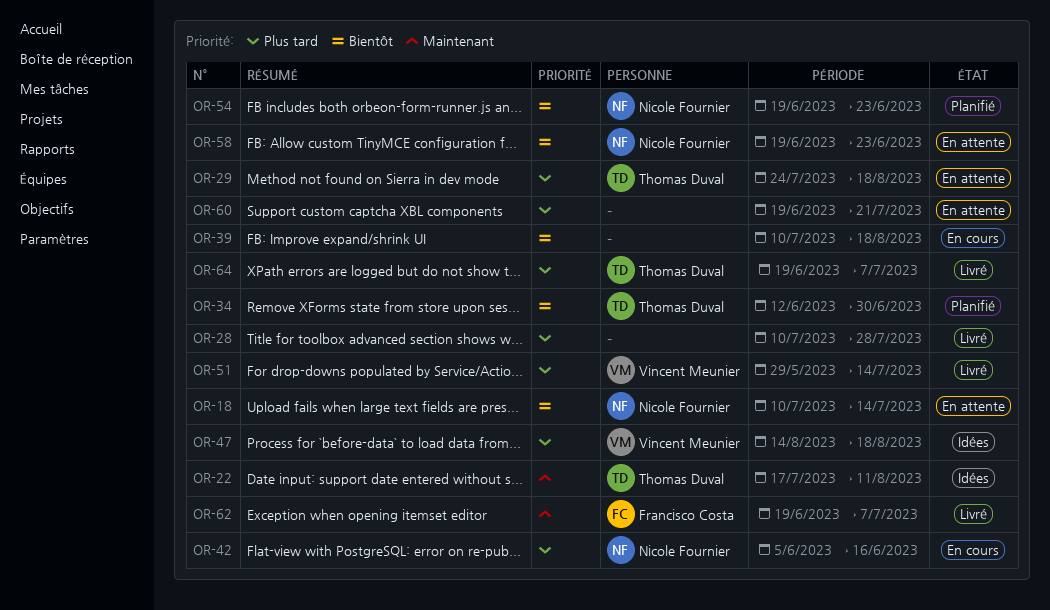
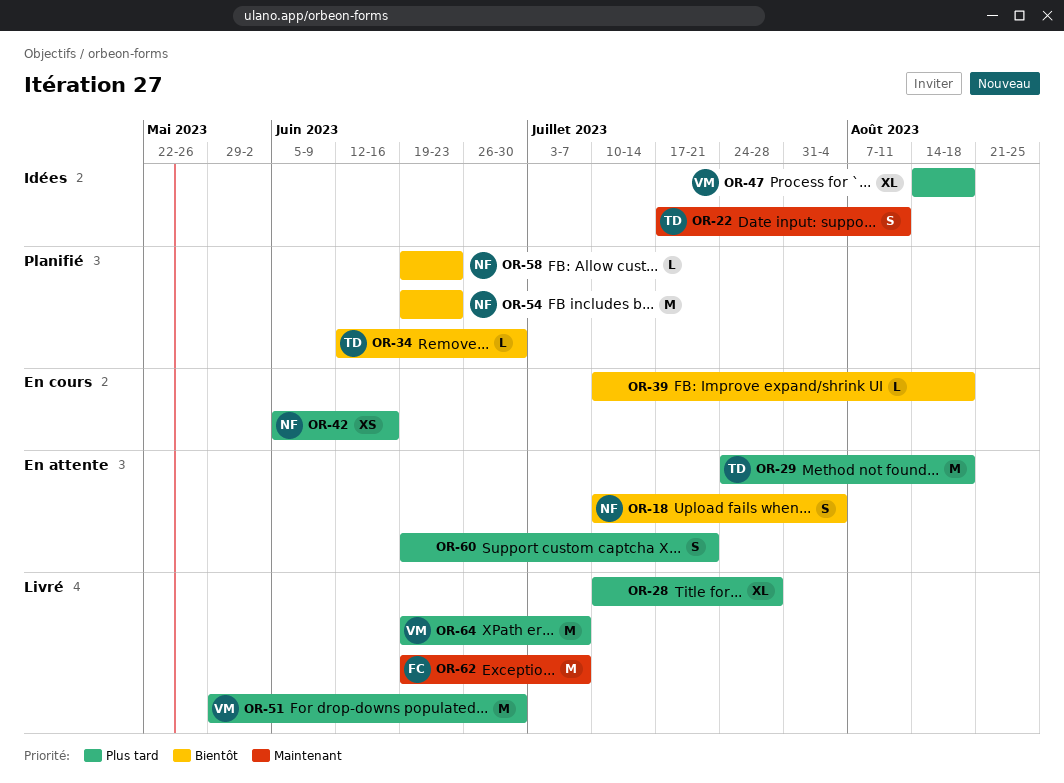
OR-18, due: Jul 14 -> Aug 4
OR-51, due: Jul 14 -> Jun 30
OR-58, status: En attente -> Planifié
OR-64, owner: Thomas Duval -> Vincent Meunier

